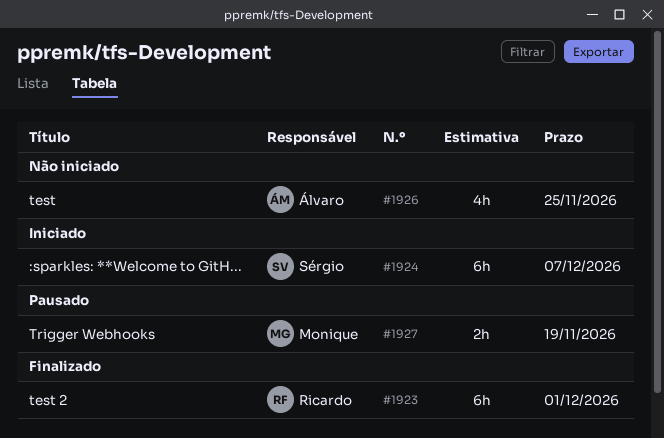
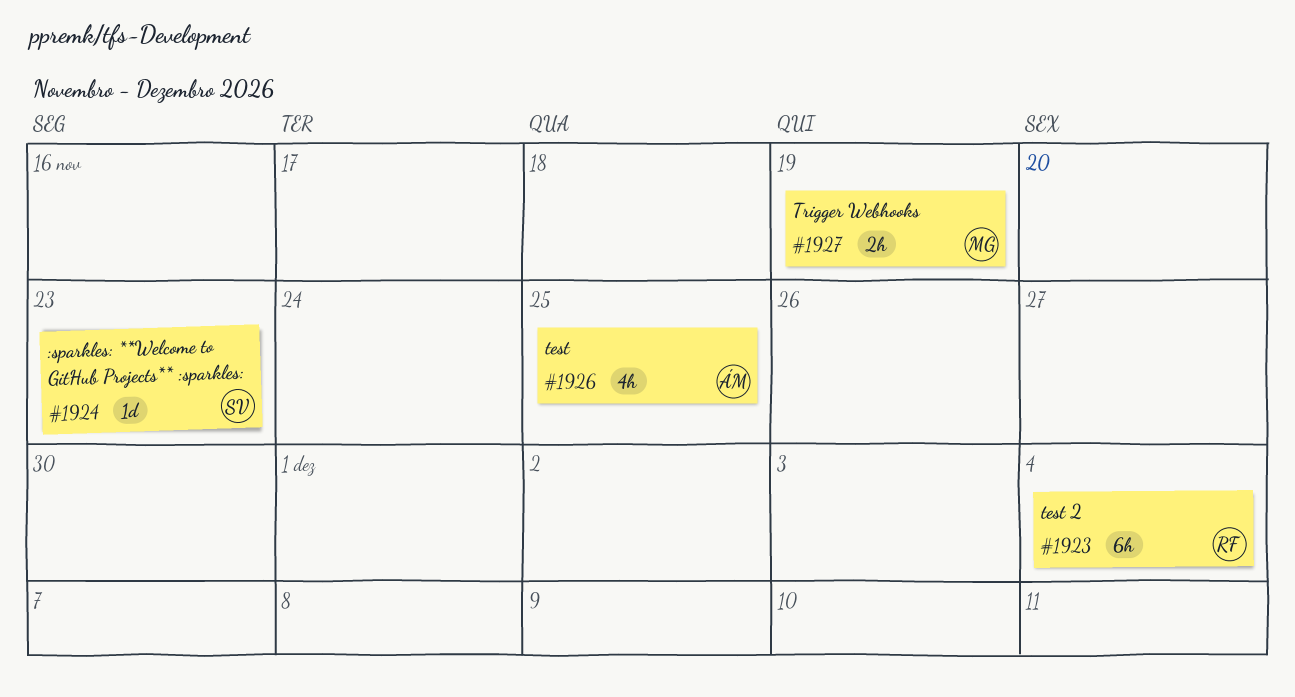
#1923, due: Dec 1 -> Dec 4
#1924, estimate: 6h -> 1d
#1924, due: Dec 7 -> Nov 23

